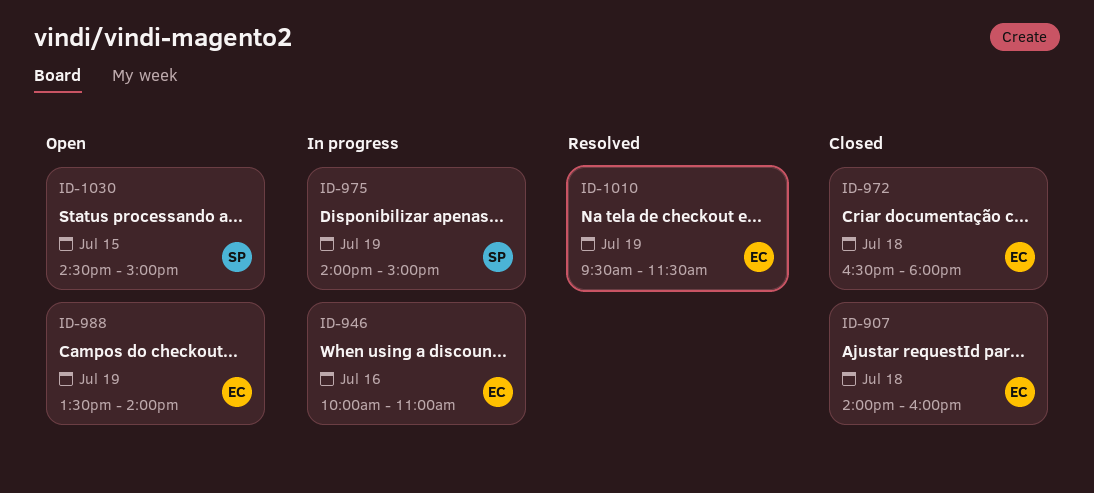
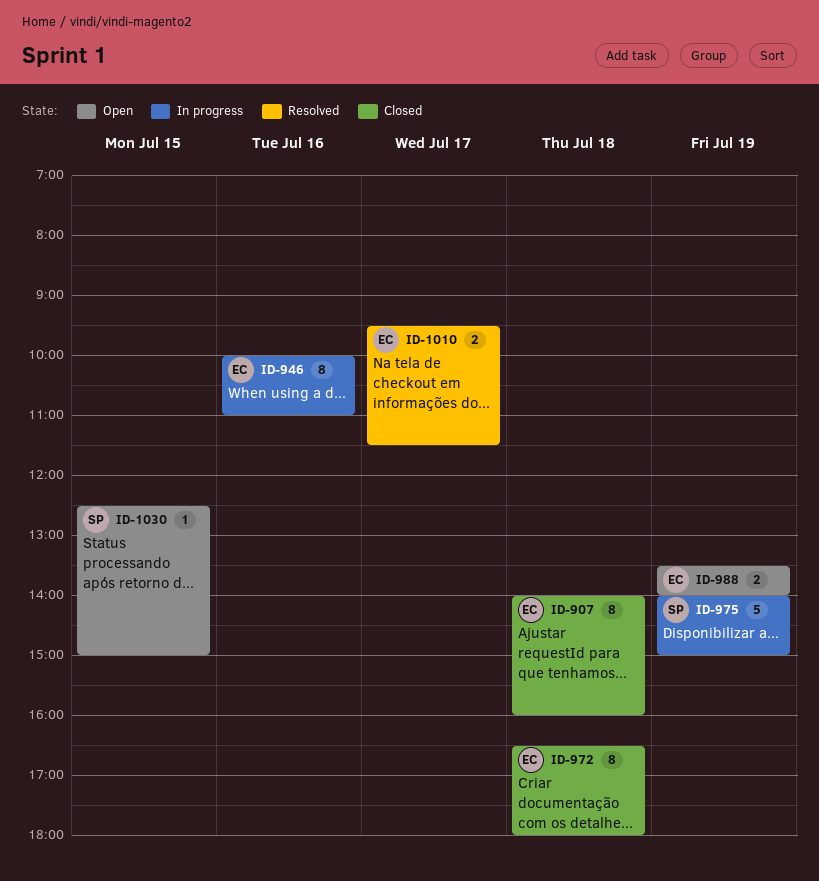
ID-1010, day: Jul 19 -> Jul 17
ID-1030, begins: 14:30 -> 12:30

